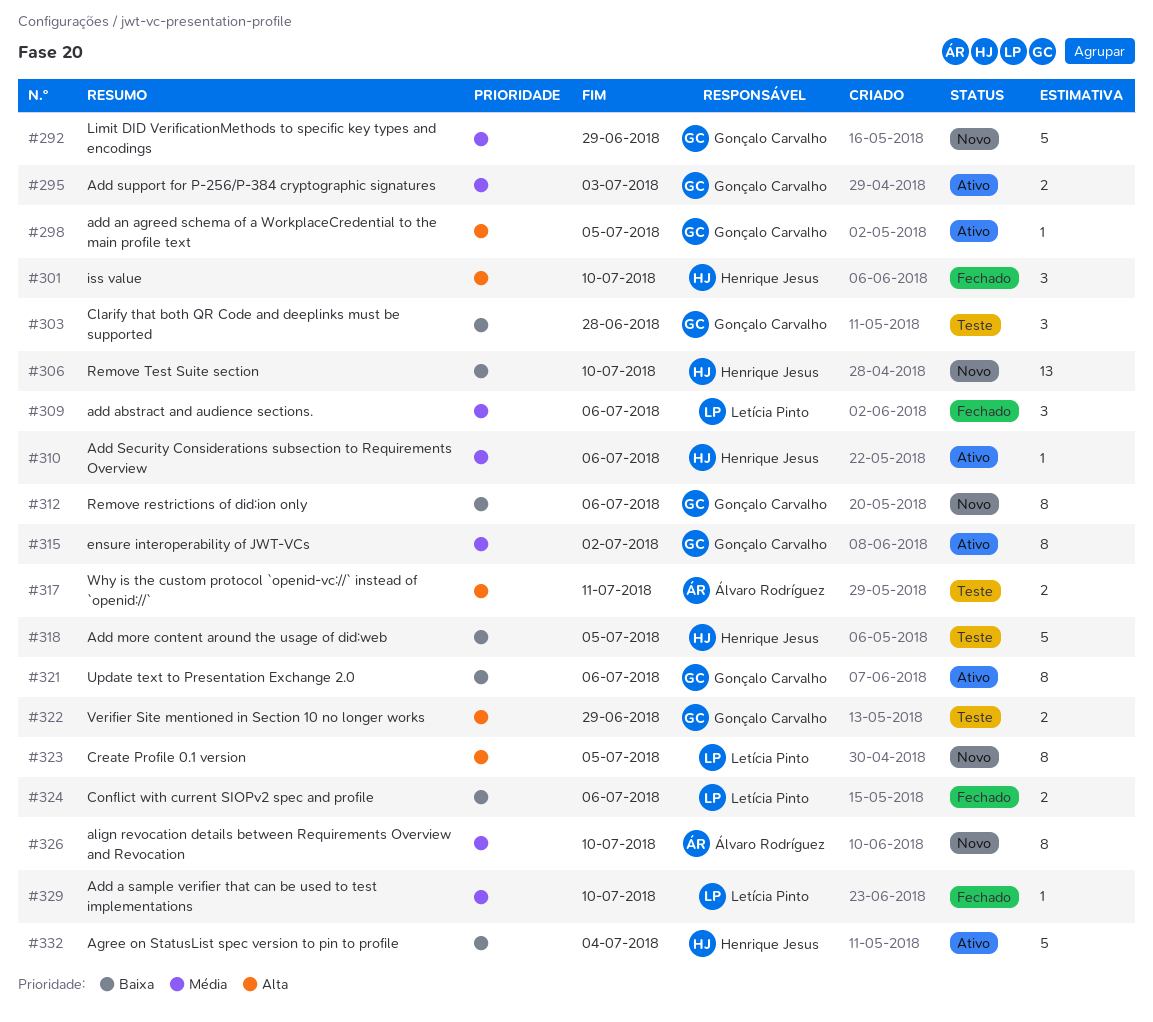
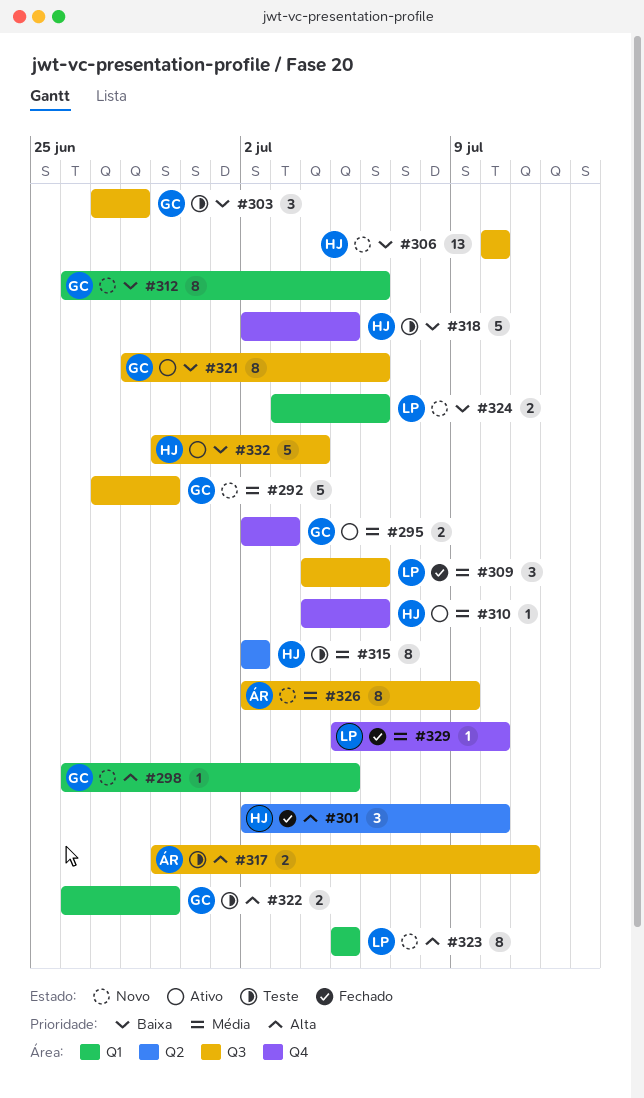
#298, status: Ativo -> Novo
#315, status: Ativo -> Teste
#315, owner: Gonçalo Carvalho -> Henrique Jesus
#324, status: Fechado -> Novo
#326, due: Jul 10 -> Jul 9

